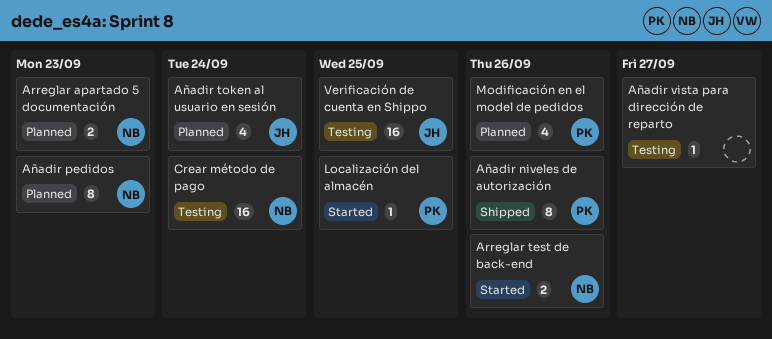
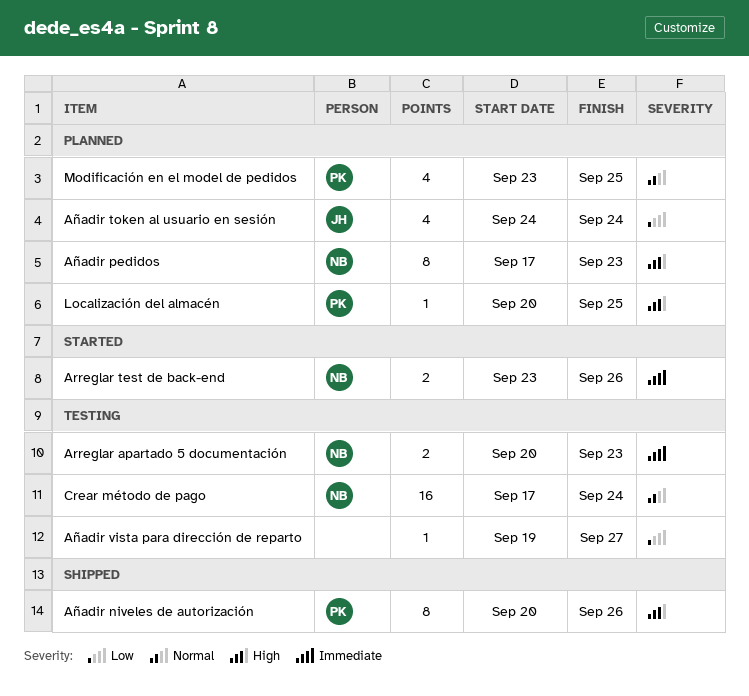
Arreglar apartado 5 documentación, status: Planned -> Testing
Localización del almacén, status: Started -> Planned
Modificación en el model de pedidos, due: Sep 26 -> Sep 25
Verificación de cuenta en Shippo: present -> none

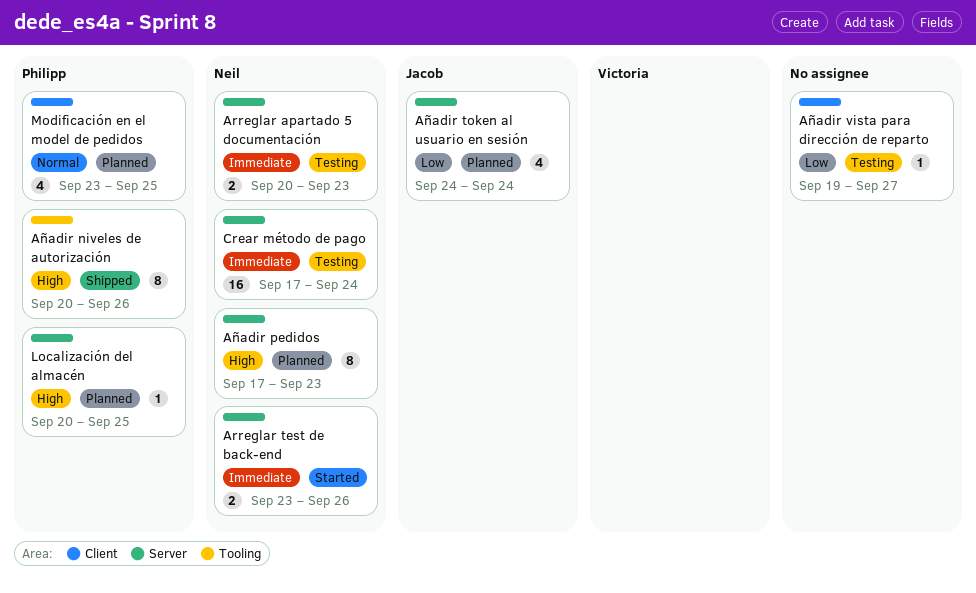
Crear método de pago, priority: Normal -> Immediate

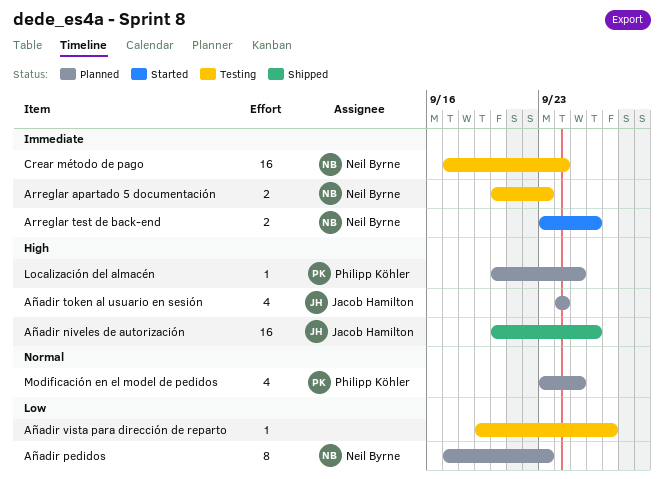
Añadir niveles de autorización, owner: Philipp Köhler -> Jacob Hamilton
Añadir niveles de autorización, estimate: 8 -> 16
Añadir pedidos, priority: High -> Low
Añadir token al usuario en sesión, priority: Low -> High

